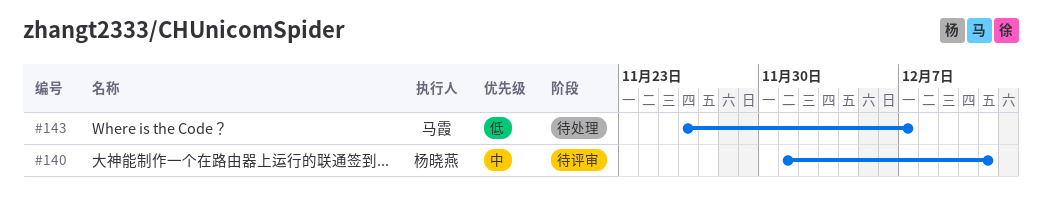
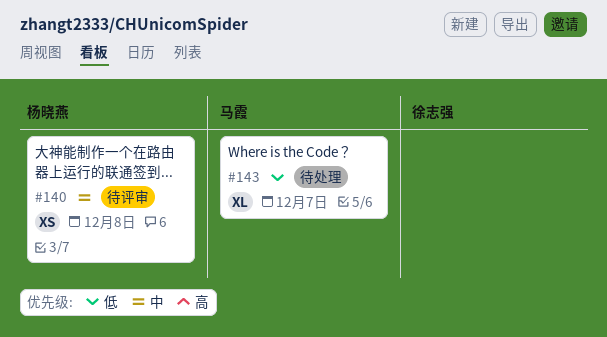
#140, due: Dec 11 -> Dec 8

